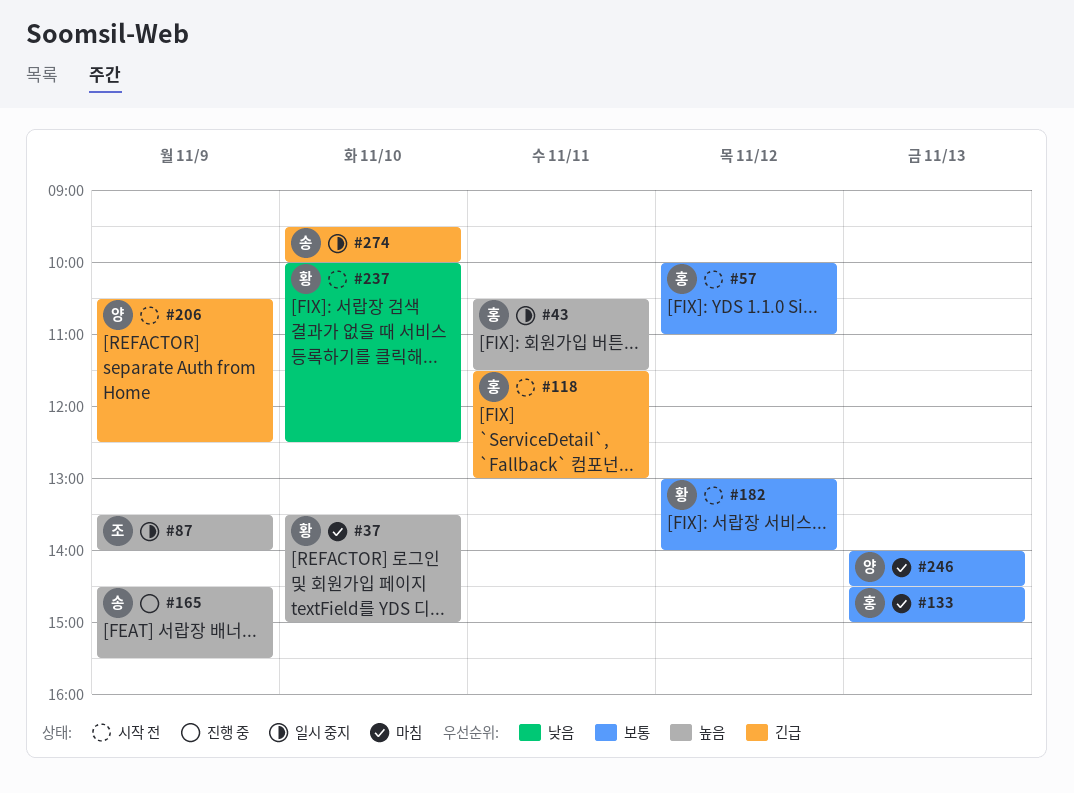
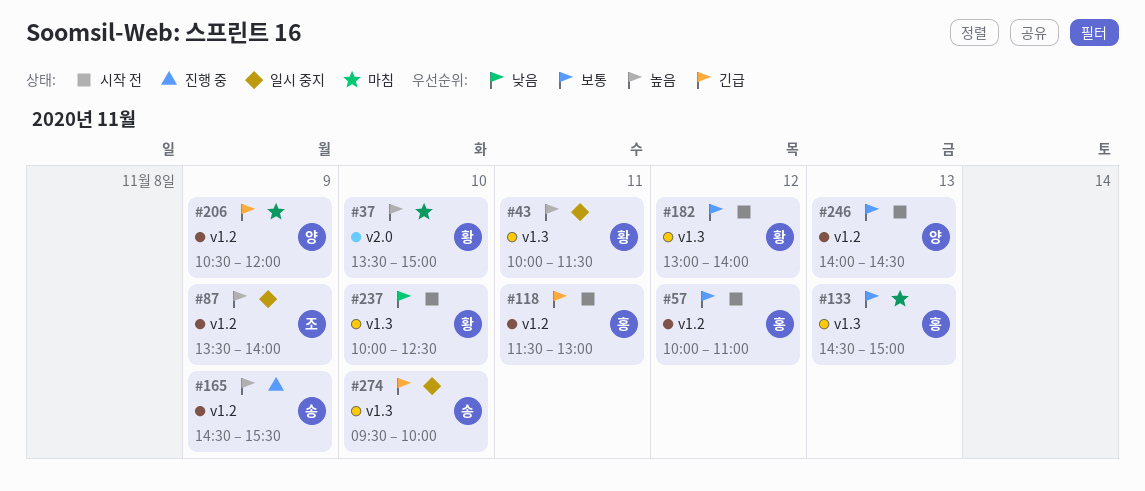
#43, owner: 홍 -> 황
#43, begins: 10:30 -> 10:00
#206, status: 시작 전 -> 마침
#206, ends: 12:30 -> 12:00
#246, status: 마침 -> 시작 전

